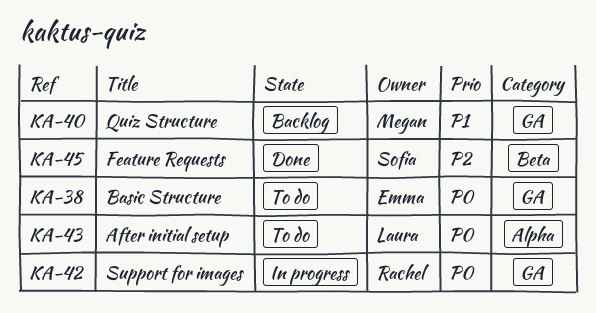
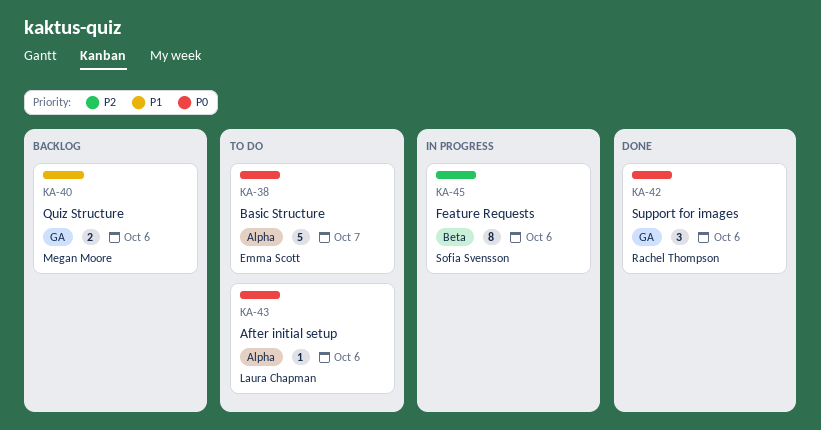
KA-38, label: GA -> Alpha
KA-42, status: In progress -> Done
KA-45, status: Done -> In progress

